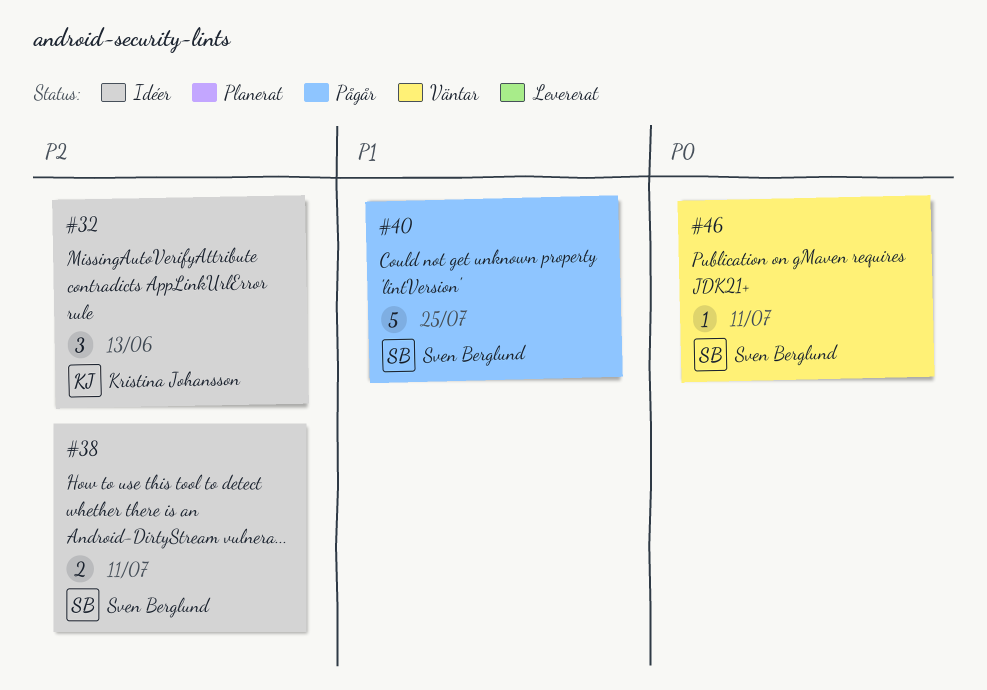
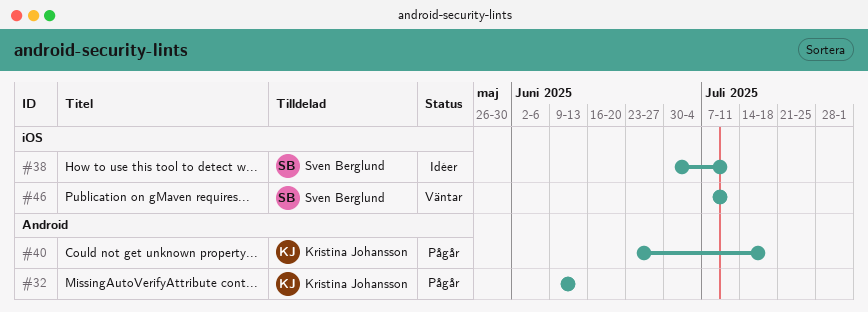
#32, status: Idéer -> Pågår
#40, owner: Sven Berglund -> Kristina Johansson
#40, due: Jul 25 -> Jul 18

